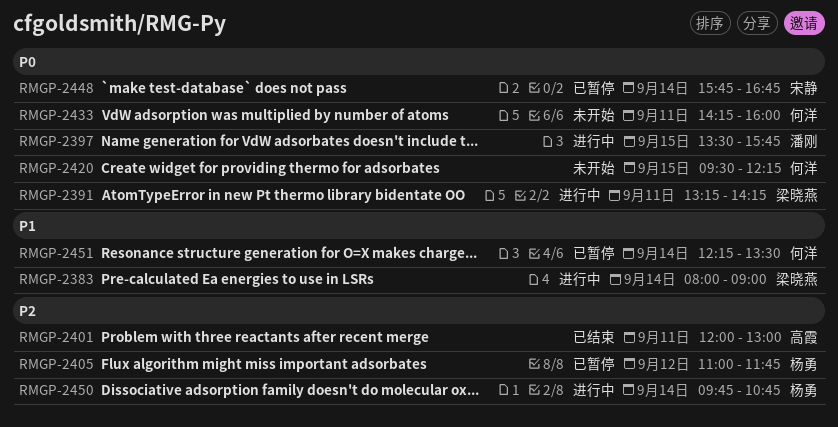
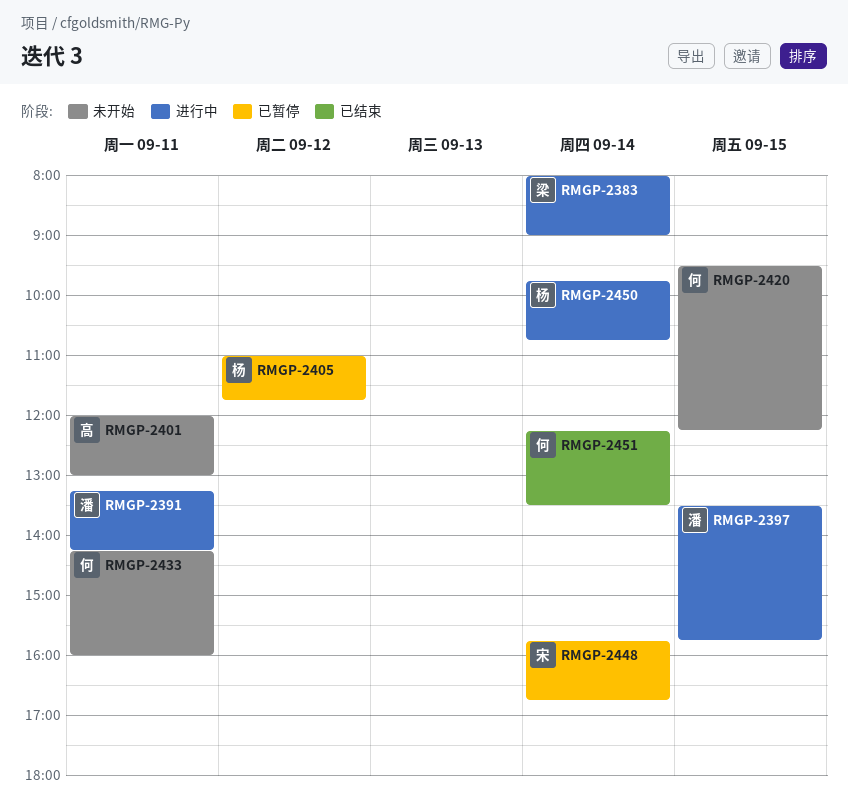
RMGP-2391, owner: 梁晓燕 -> 潘刚
RMGP-2401, status: 已结束 -> 未开始
RMGP-2451, status: 已暂停 -> 已结束

